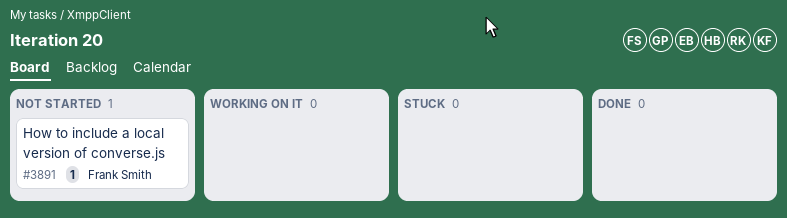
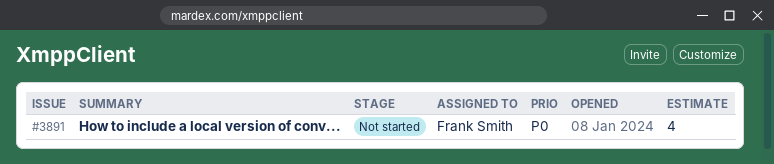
#3891, estimate: 1 -> 4

